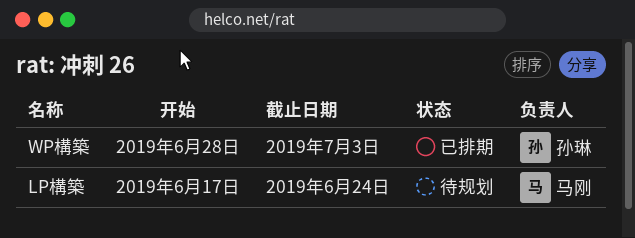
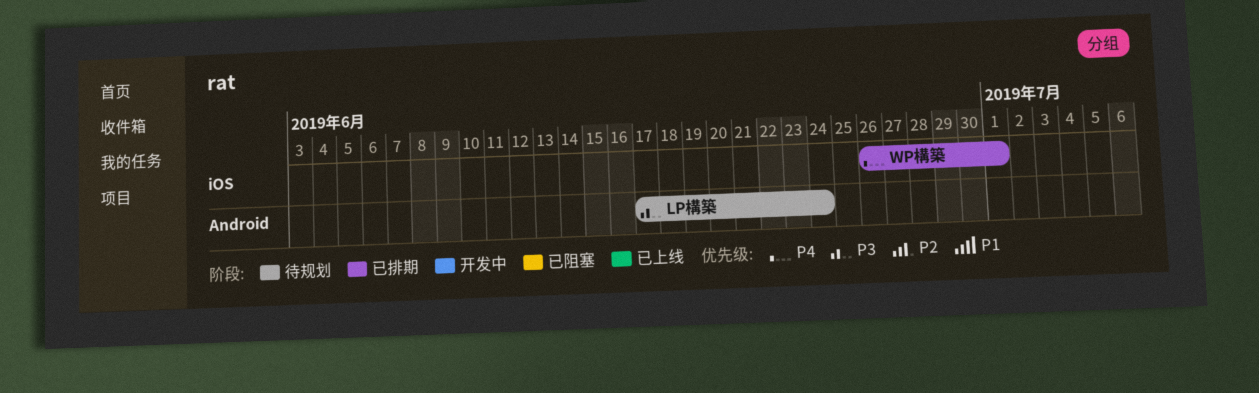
WP構築, start: Jun 28 -> Jun 26
WP構築, due: Jul 3 -> Jul 1

